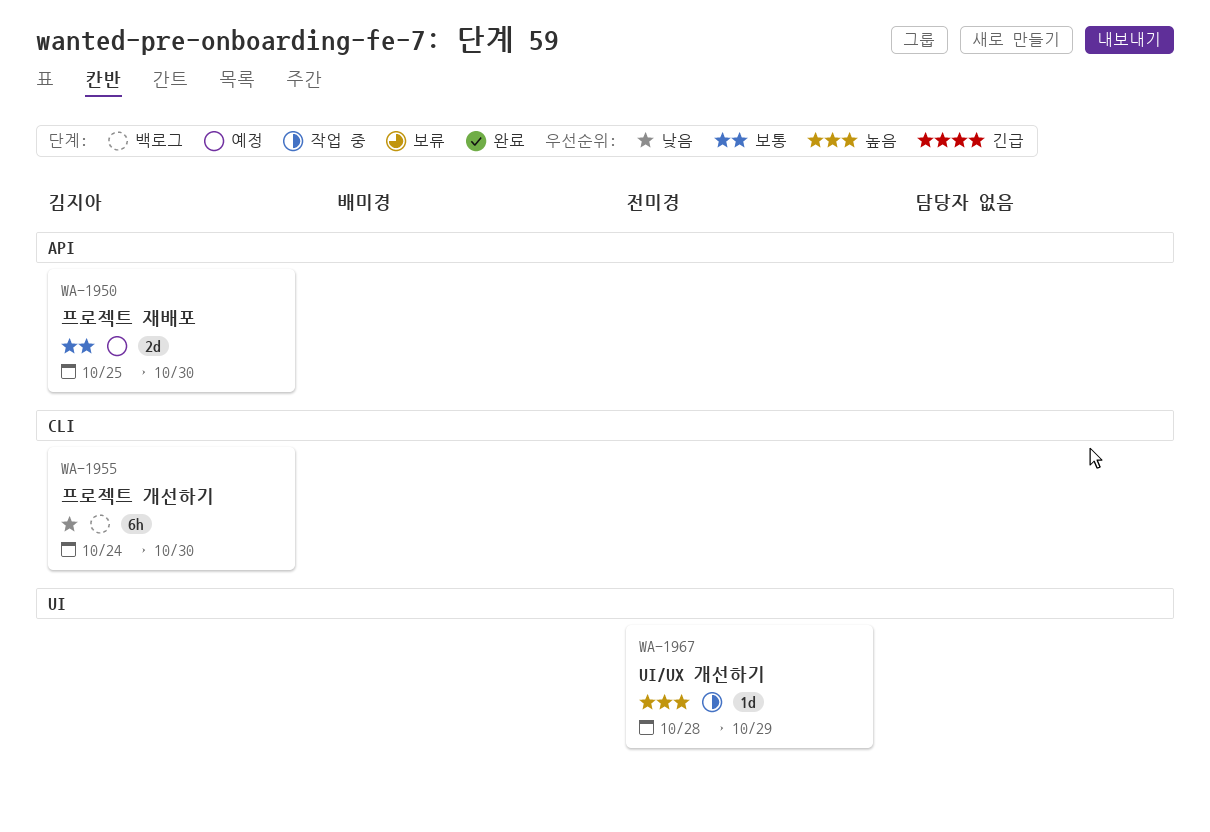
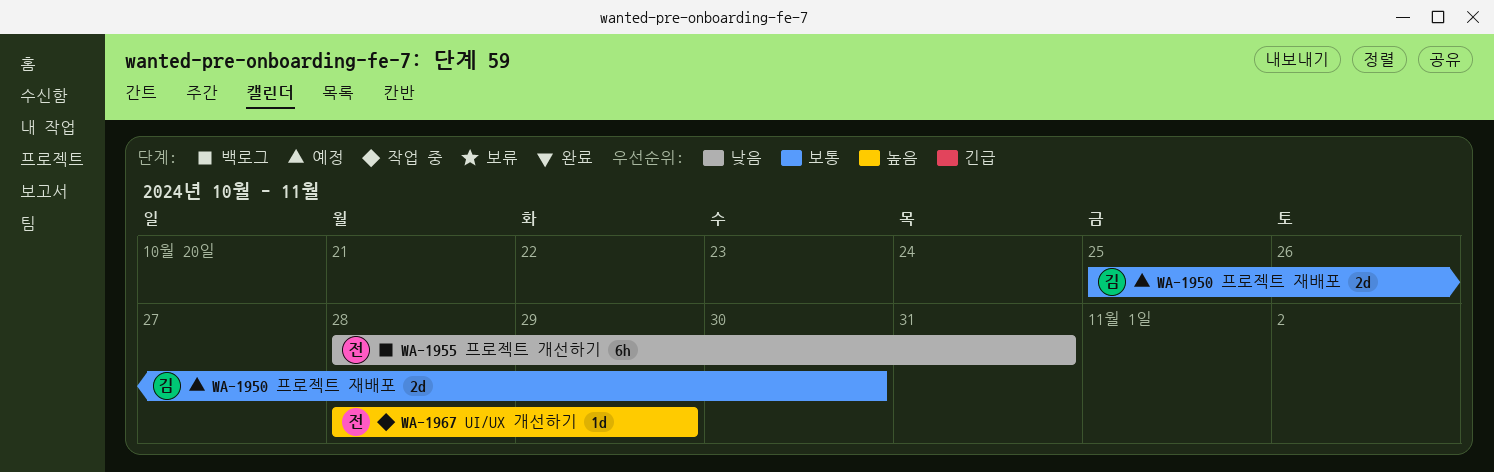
WA-1955, owner: 김지아 -> 전미경
WA-1955, start: Oct 24 -> Oct 28
WA-1955, due: Oct 30 -> Oct 31

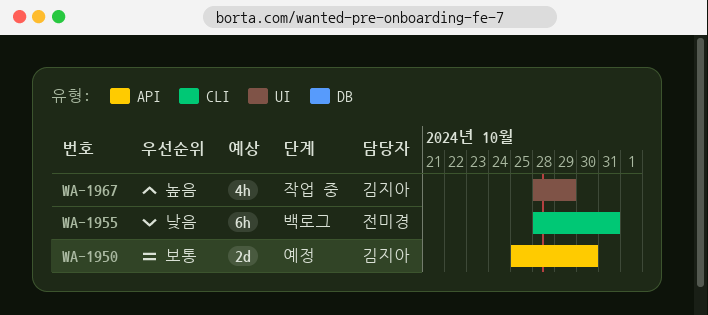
WA-1967, owner: 전미경 -> 김지아
WA-1967, estimate: 1d -> 4h

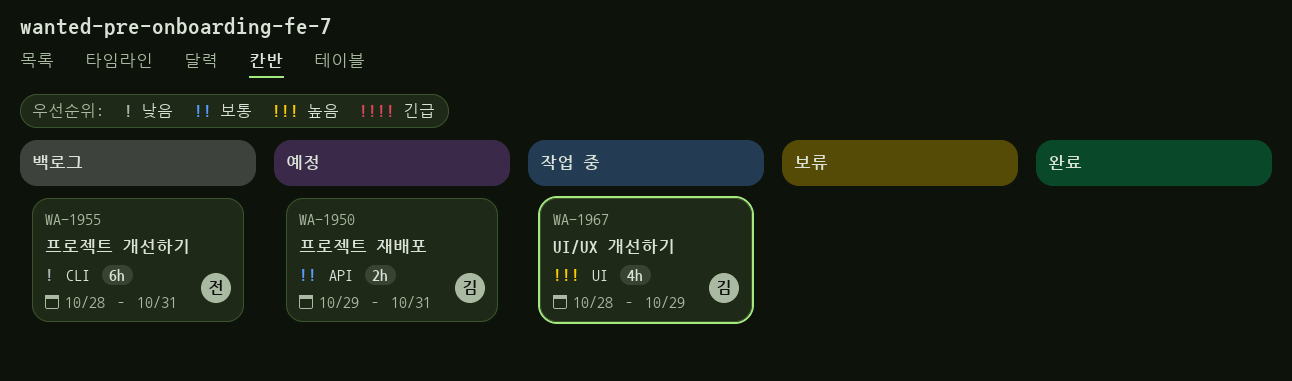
WA-1950, estimate: 2d -> 2h
WA-1950, start: Oct 25 -> Oct 29
WA-1950, due: Oct 30 -> Oct 31

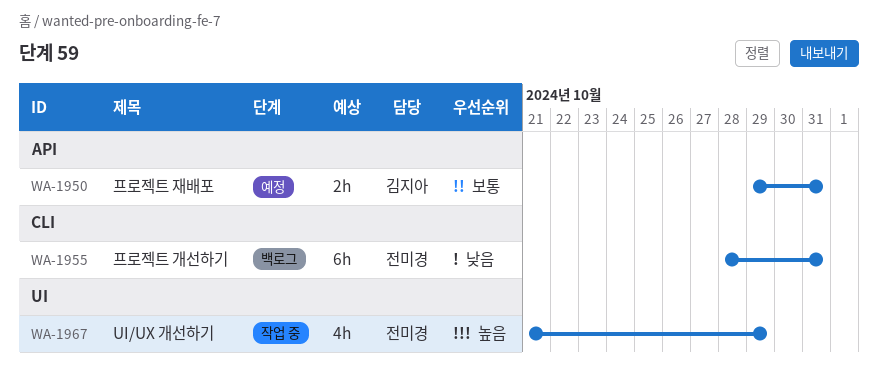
WA-1967, owner: 김지아 -> 전미경
WA-1967, start: Oct 28 -> Oct 21

